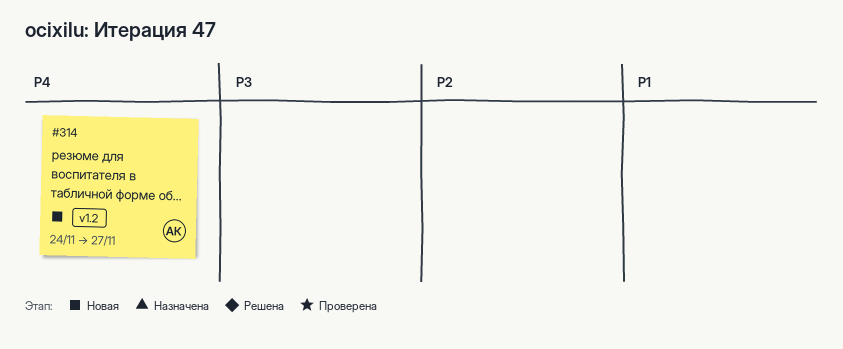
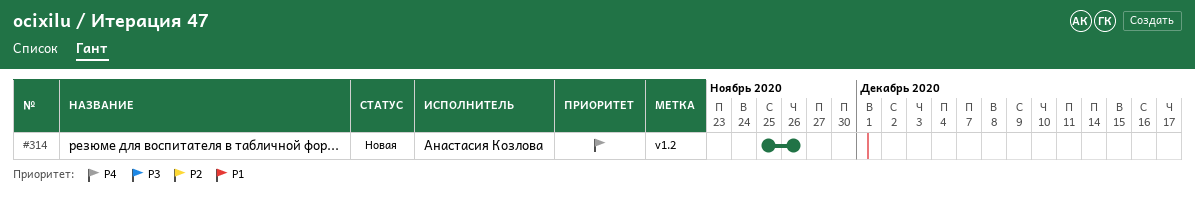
#314, start: Nov 24 -> Nov 25
#314, due: Nov 27 -> Nov 26

